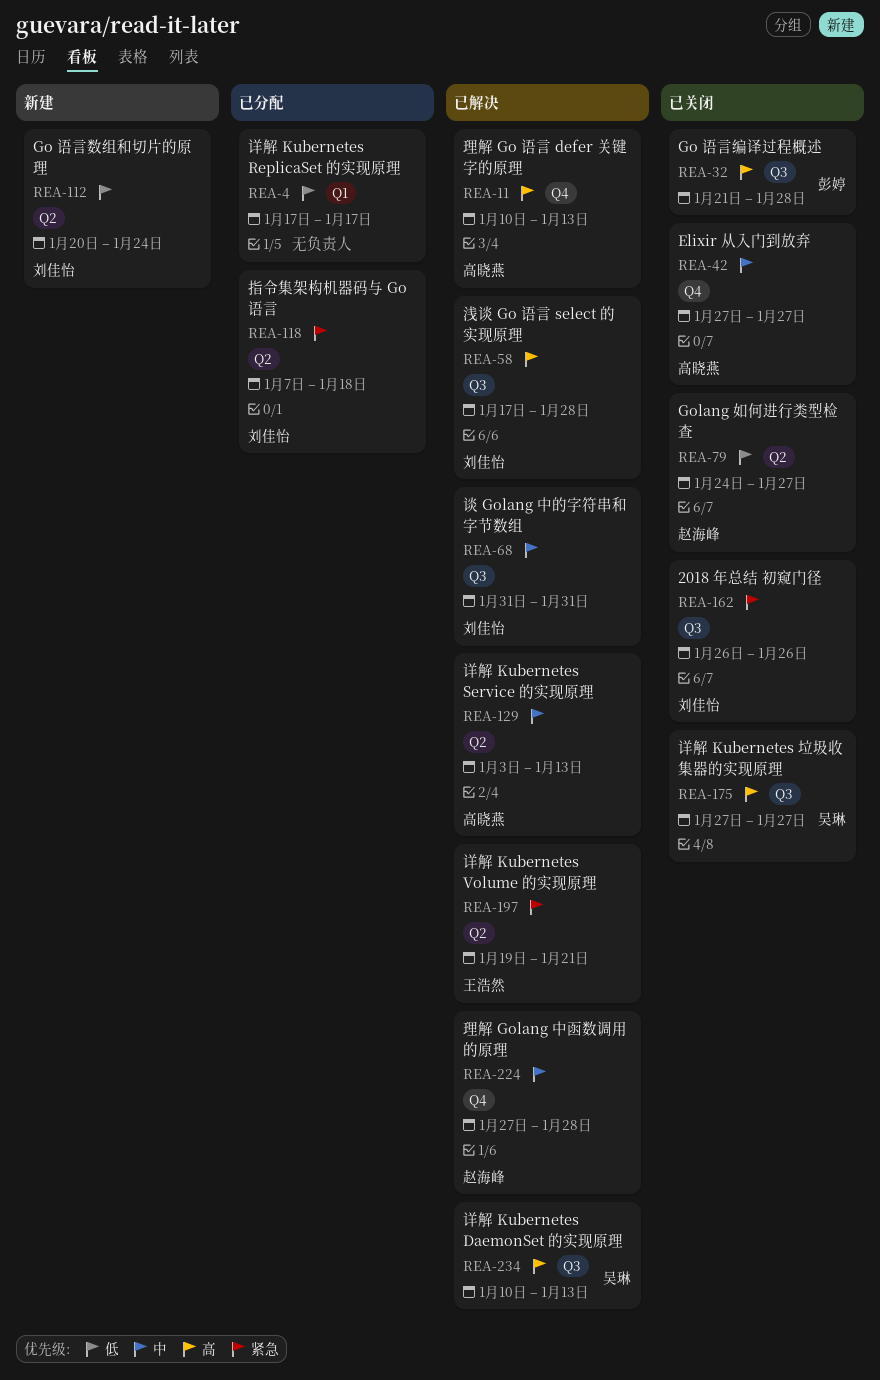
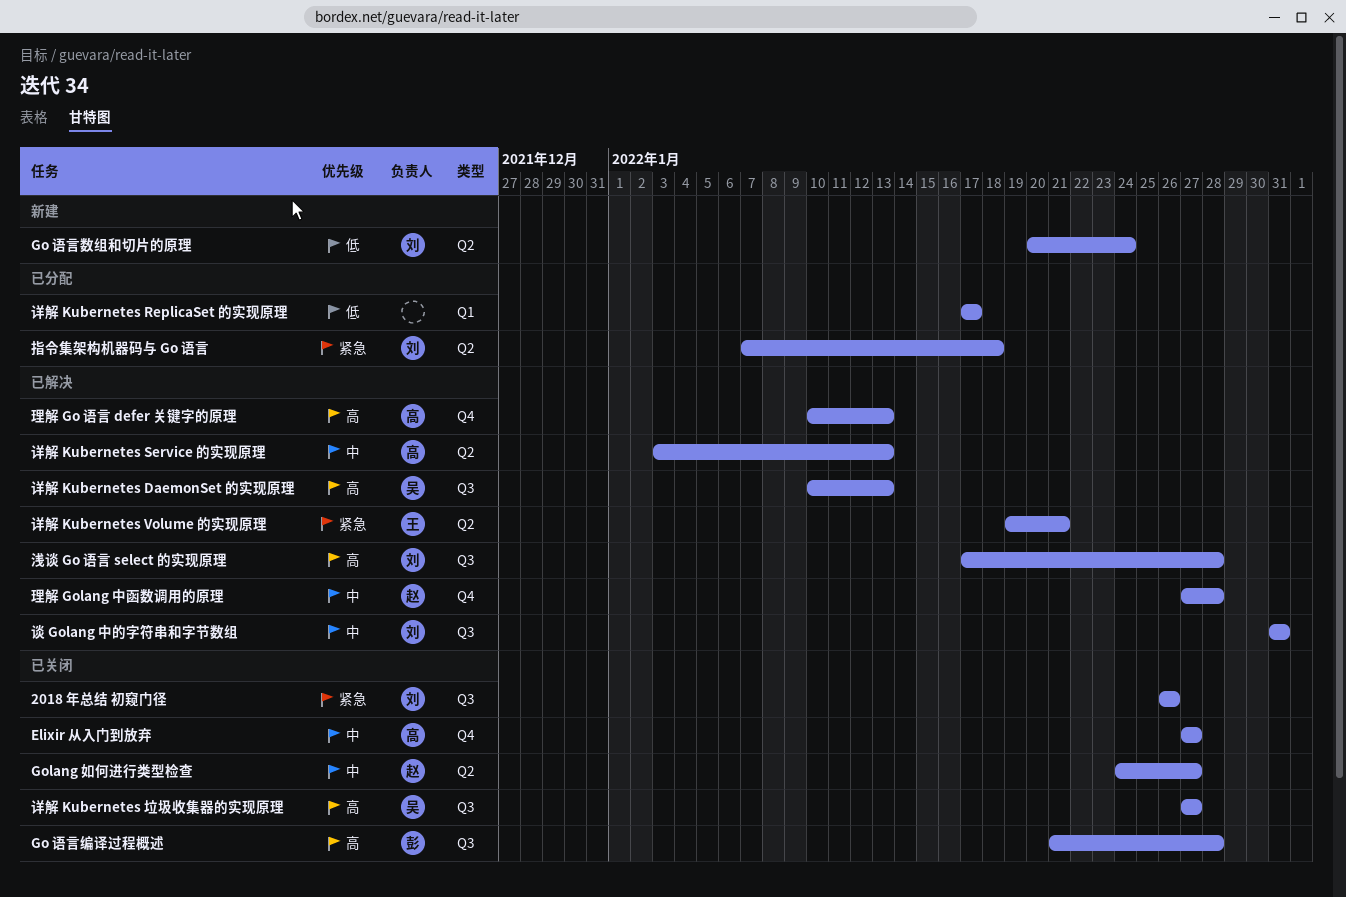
Golang 如何进行类型检查, priority: 低 -> 中

